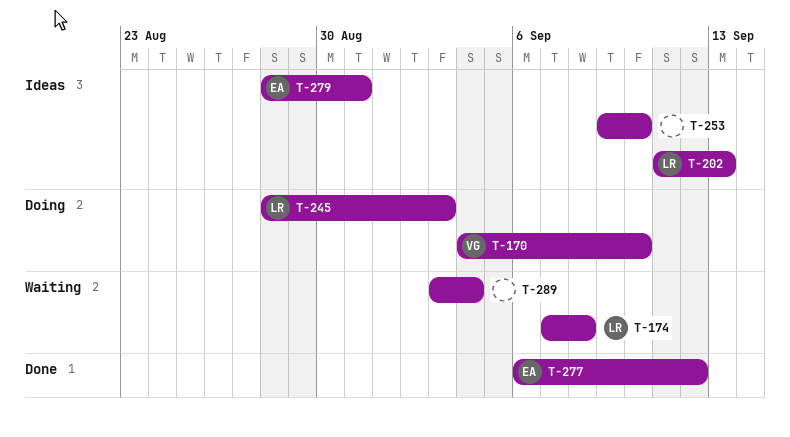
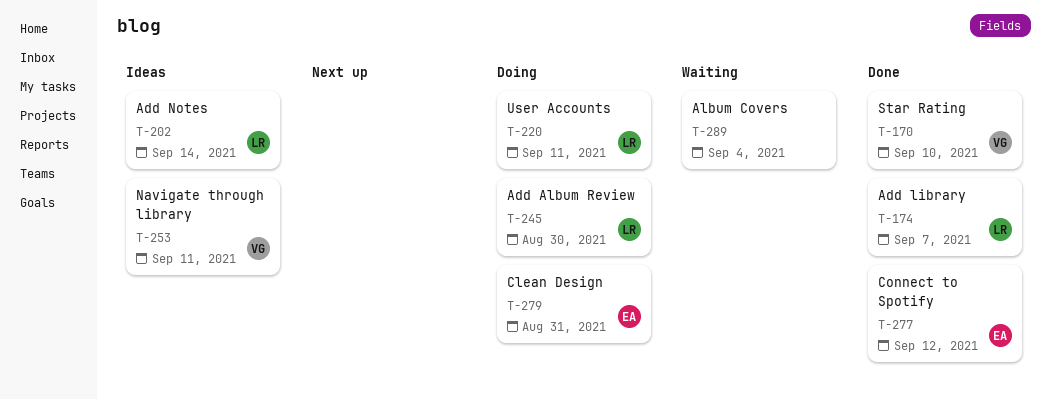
T-170, status: Doing -> Done
T-174, status: Waiting -> Done
T-174, due: Sep 8 -> Sep 7
T-202, due: Sep 13 -> Sep 14
T-220: none -> present
T-245, due: Sep 3 -> Aug 30
T-253, owner: none -> VG
T-253, due: Sep 10 -> Sep 11
T-279, status: Ideas -> Doing

